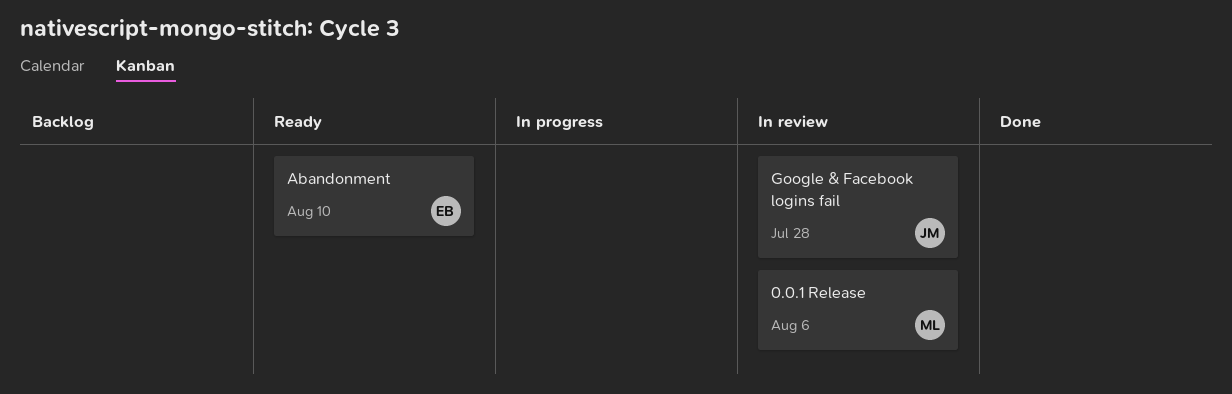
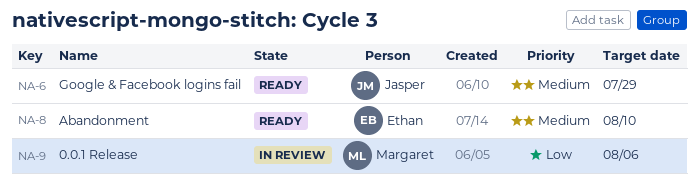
Google & Facebook logins fail, status: In review -> Ready
Google & Facebook logins fail, due: Jul 28 -> Jul 29

